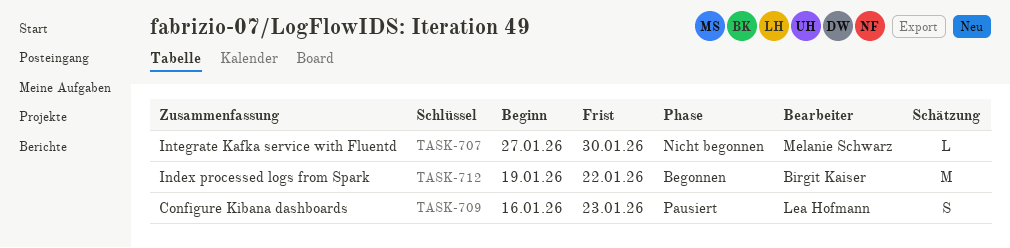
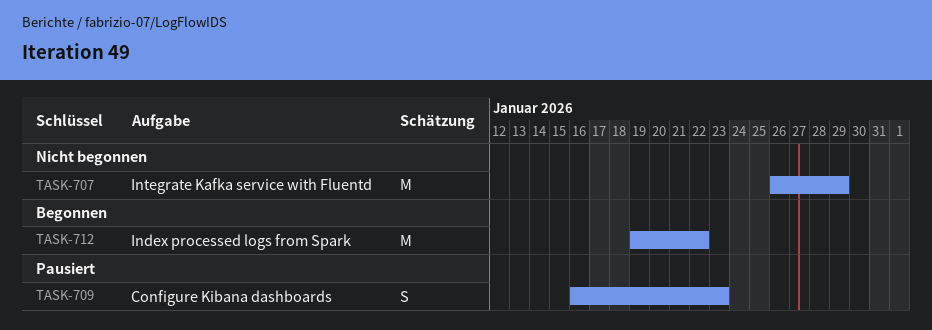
TASK-707, estimate: L -> M
TASK-707, start: Jan 27 -> Jan 26
TASK-707, due: Jan 30 -> Jan 29

